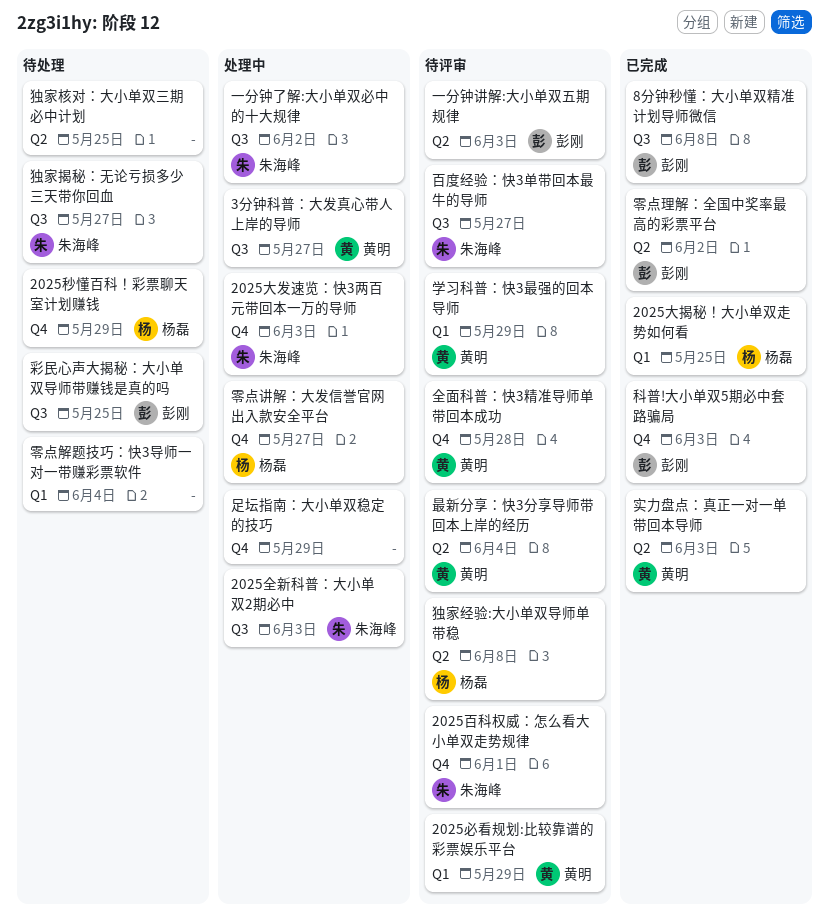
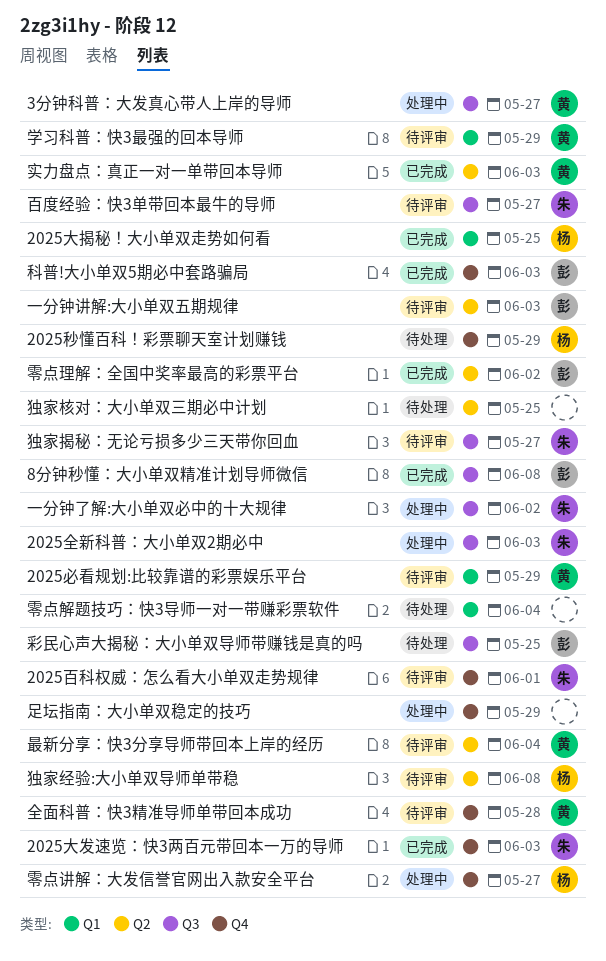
2025大发速览：快3两百元带回本一万的导师, status: 处理中 -> 已完成
独家揭秘：无论亏损多少三天带你回血, status: 待处理 -> 待评审

